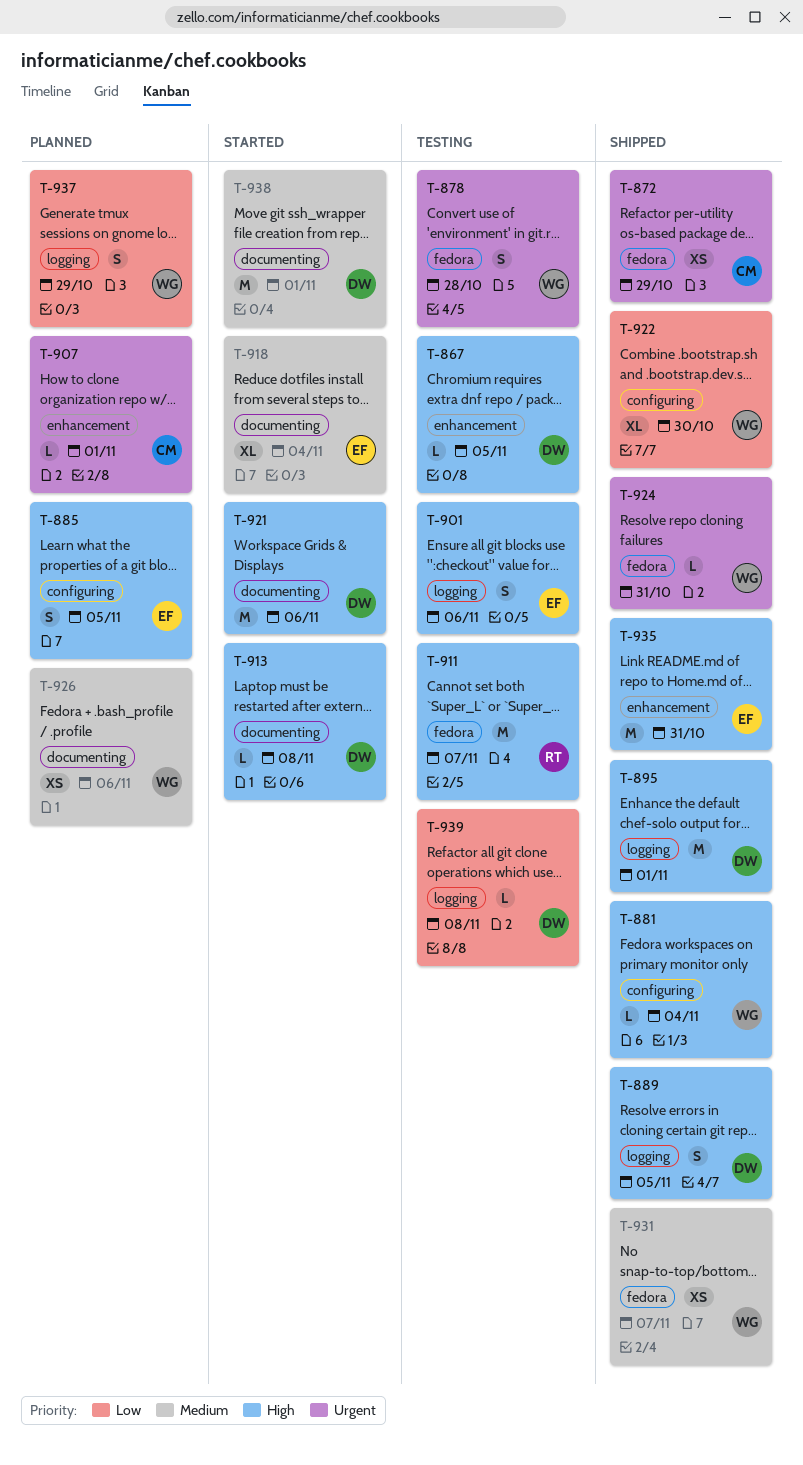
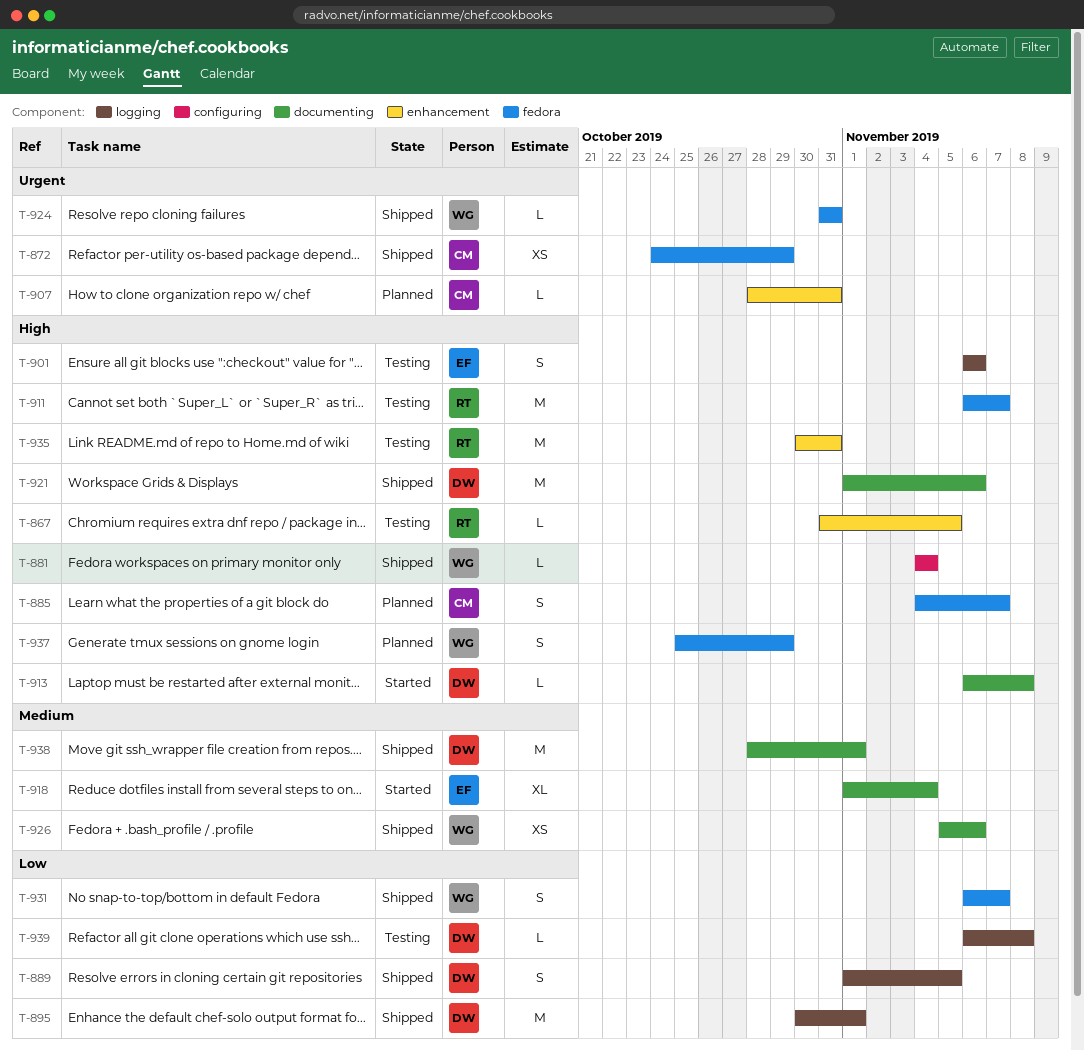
T-867, owner: DW -> RT
T-878: present -> none
T-885, owner: EF -> CM
T-885, label: configuring -> fedora
T-885, due: Nov 5 -> Nov 7
T-889, priority: High -> Low
T-895, priority: High -> Low
T-907, due: Nov 1 -> Oct 31
T-921, status: Started -> Shipped
T-922: present -> none
T-926, status: Planned -> Shipped
T-931, priority: Medium -> Low
T-931, estimate: XS -> S
T-935, status: Shipped -> Testing
T-935, owner: EF -> RT
T-937, priority: Low -> High
T-937, label: logging -> fedora
T-938, status: Started -> Shipped

